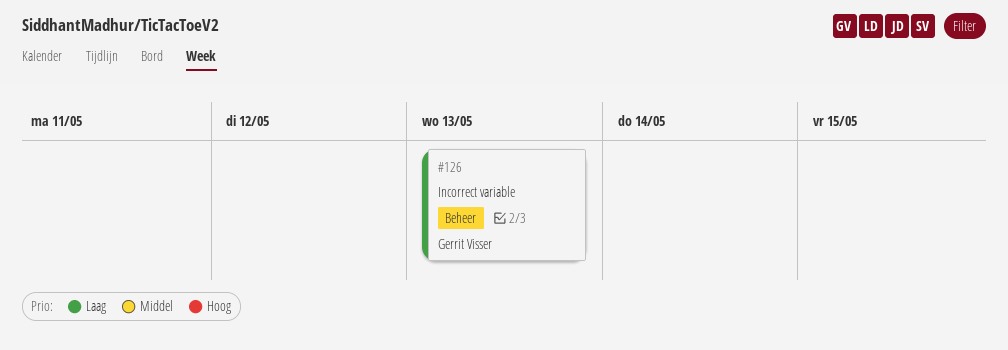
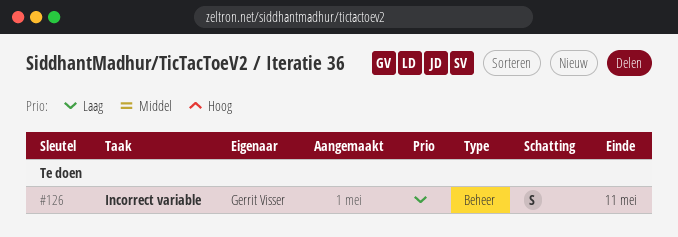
#126, due: May 13 -> May 11

